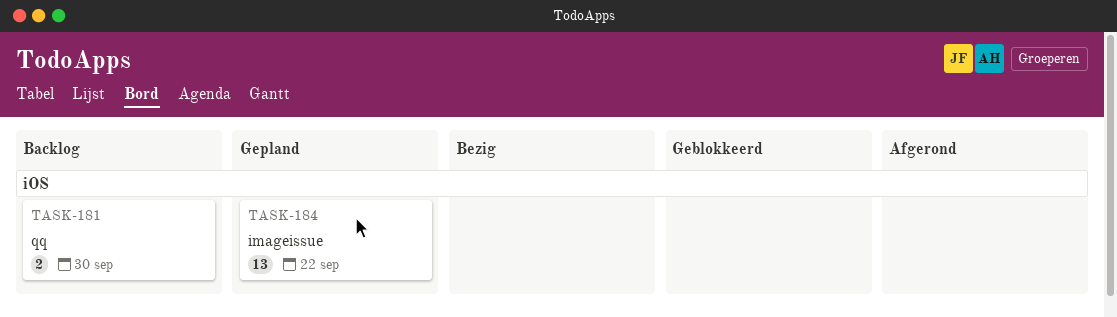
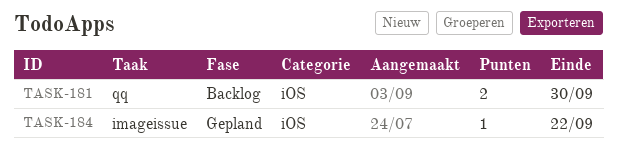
TASK-184, estimate: 13 -> 1

